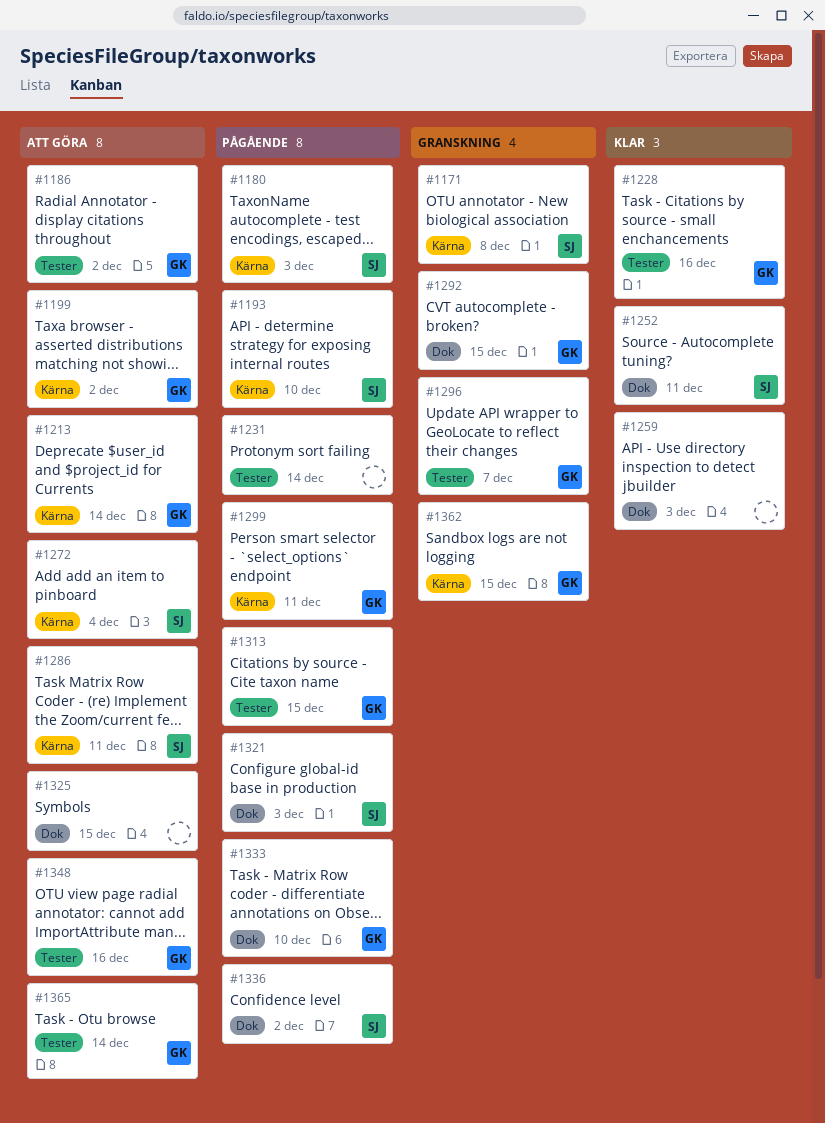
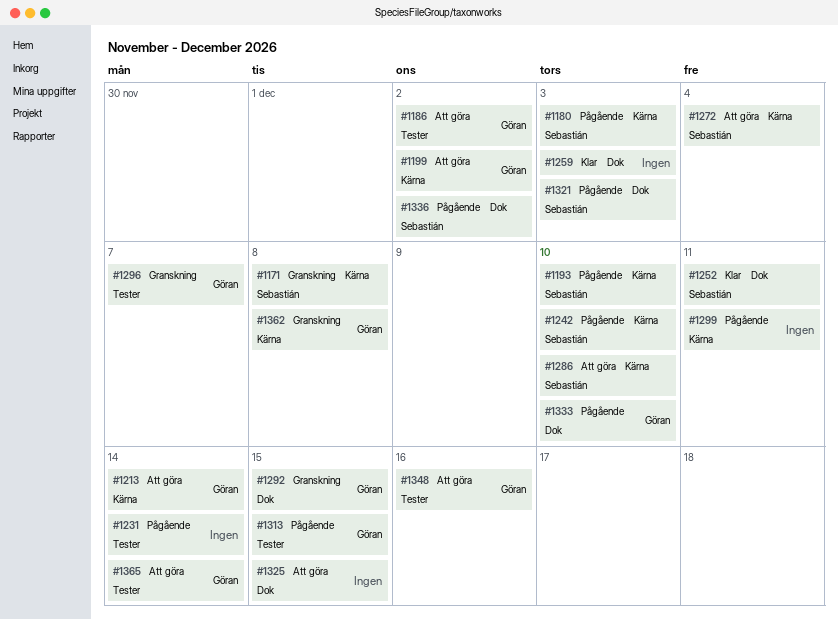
#1228: present -> none
#1242: none -> present
#1286, due: Dec 11 -> Dec 10
#1299, owner: Göran -> none
#1362, due: Dec 15 -> Dec 8

